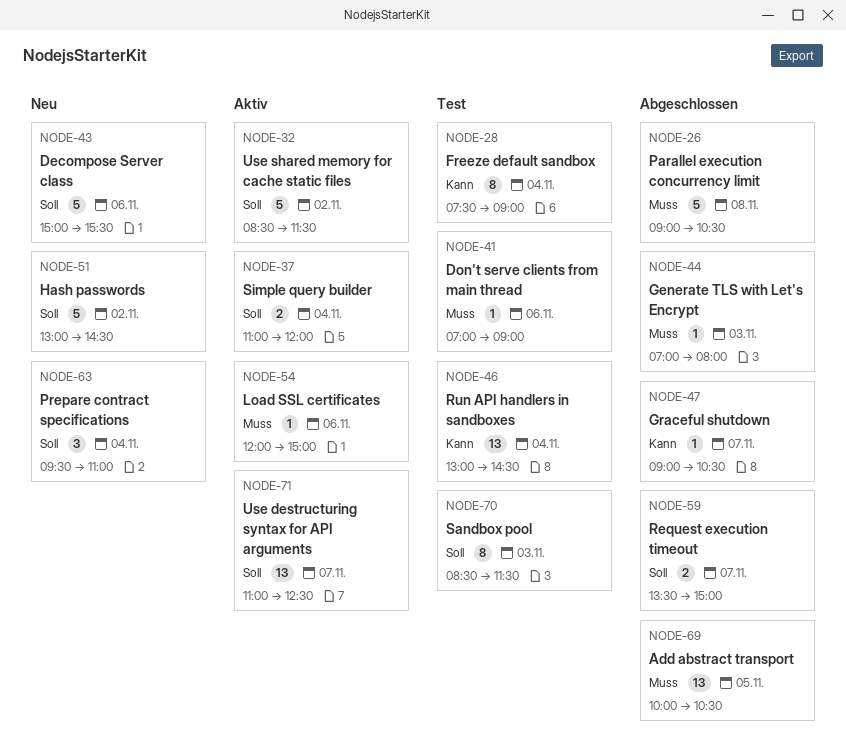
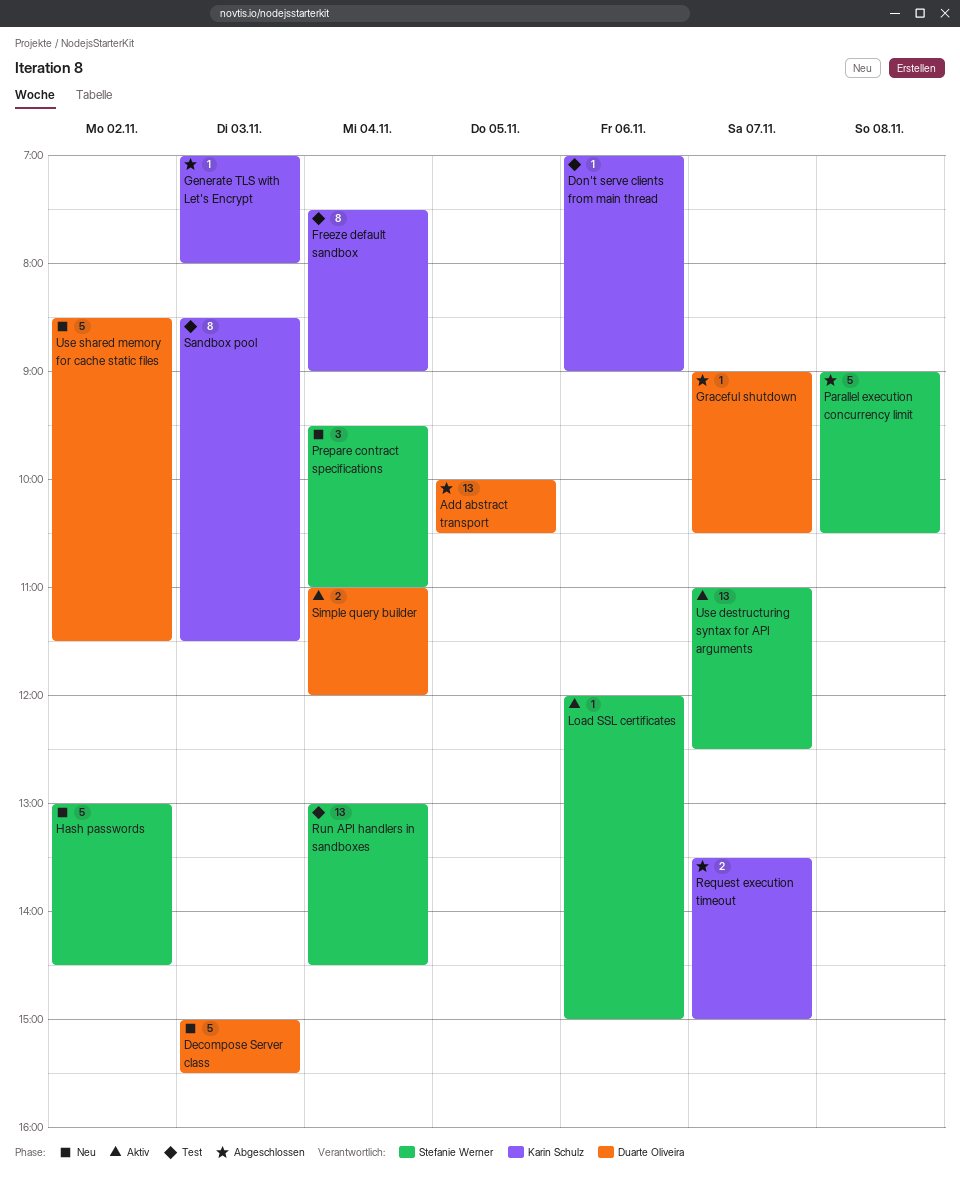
Decompose Server class, day: Nov 6 -> Nov 3
Use shared memory for cache static files, status: Aktiv -> Neu

